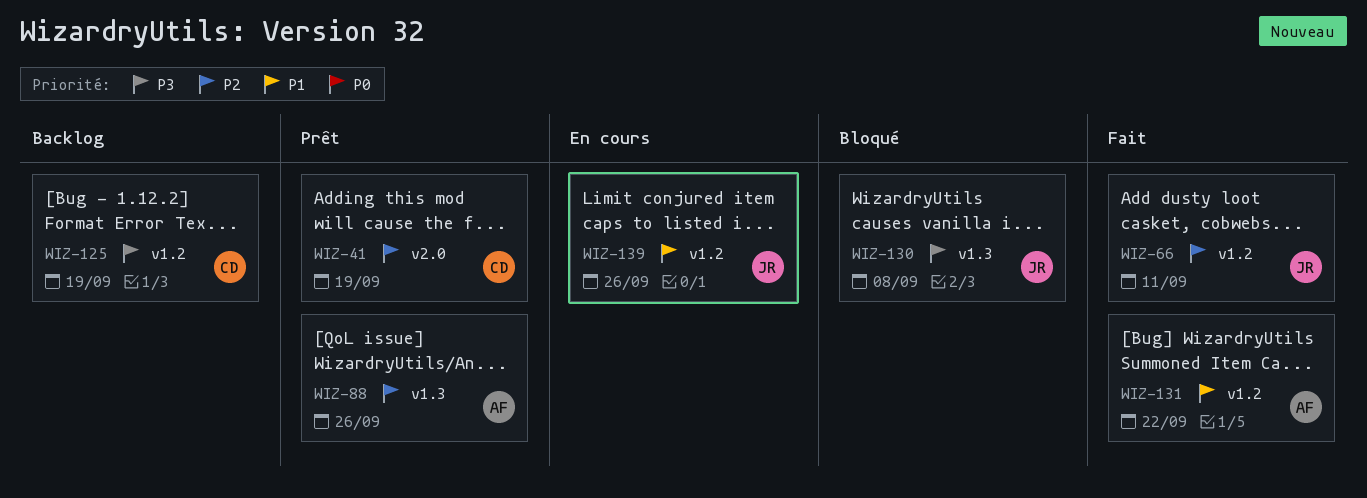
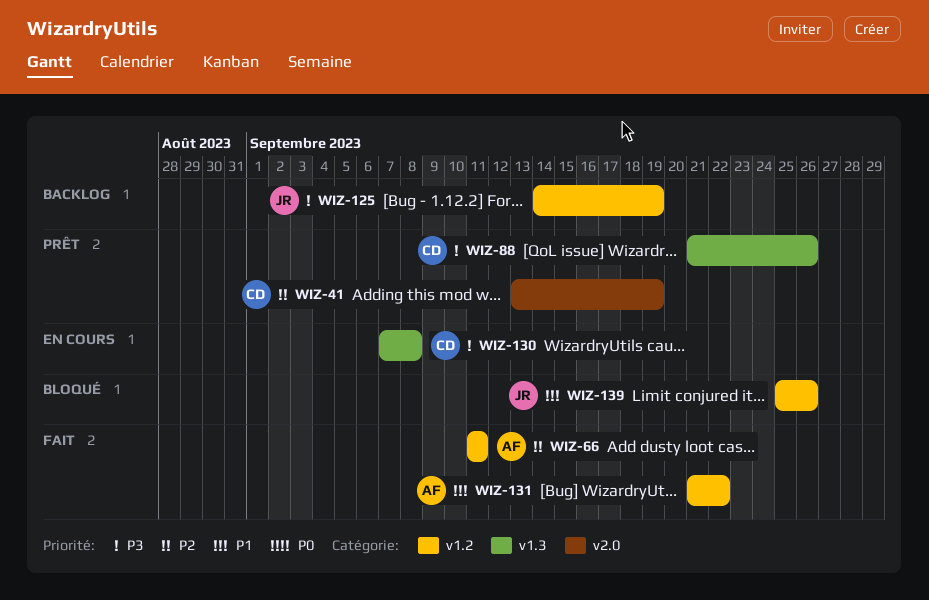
WIZ-66, owner: JR -> AF
WIZ-88, owner: AF -> CD
WIZ-88, priority: P2 -> P3
WIZ-125, owner: CD -> JR
WIZ-130, status: Bloqué -> En cours
WIZ-130, owner: JR -> CD
WIZ-139, status: En cours -> Bloqué

